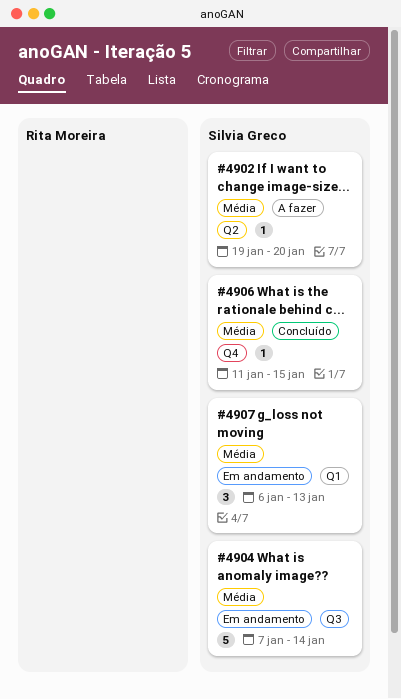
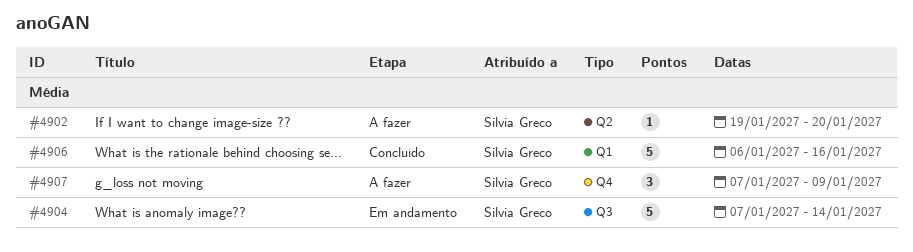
#4906, label: Q4 -> Q1
#4906, estimate: 1 -> 5
#4906, start: Jan 11 -> Jan 6
#4906, due: Jan 15 -> Jan 16
#4907, status: Em andamento -> A fazer
#4907, label: Q1 -> Q4
#4907, start: Jan 6 -> Jan 7
#4907, due: Jan 13 -> Jan 9

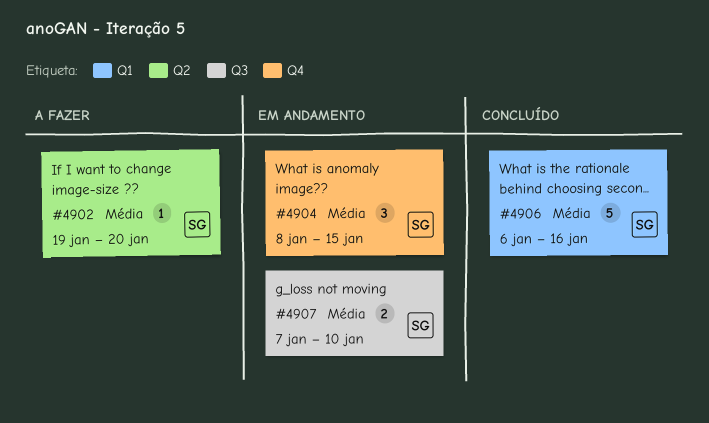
#4904, label: Q3 -> Q4
#4904, estimate: 5 -> 3
#4904, start: Jan 7 -> Jan 8
#4904, due: Jan 14 -> Jan 15
#4907, status: A fazer -> Em andamento
#4907, label: Q4 -> Q3
#4907, estimate: 3 -> 2
#4907, due: Jan 9 -> Jan 10

